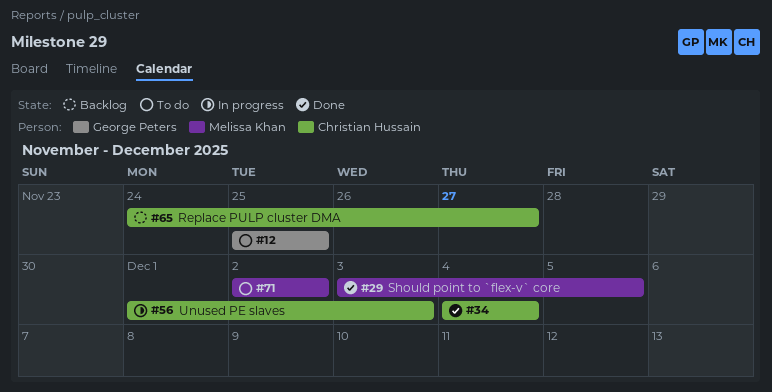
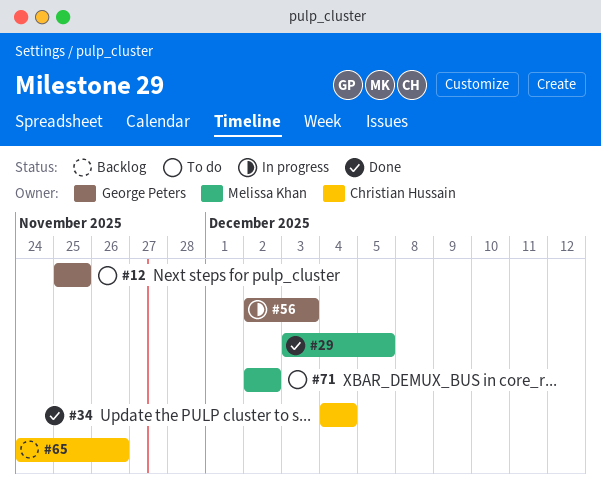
#56, owner: Christian Hussain -> George Peters
#56, start: Dec 1 -> Dec 2
#65, due: Nov 27 -> Nov 26

